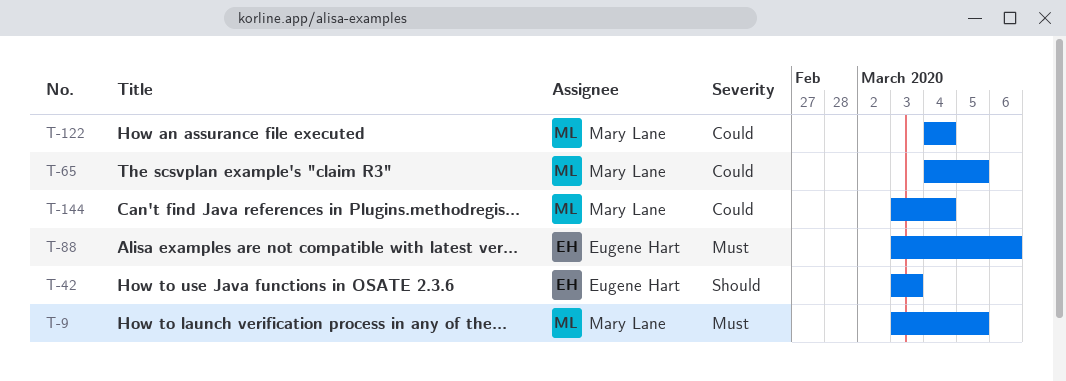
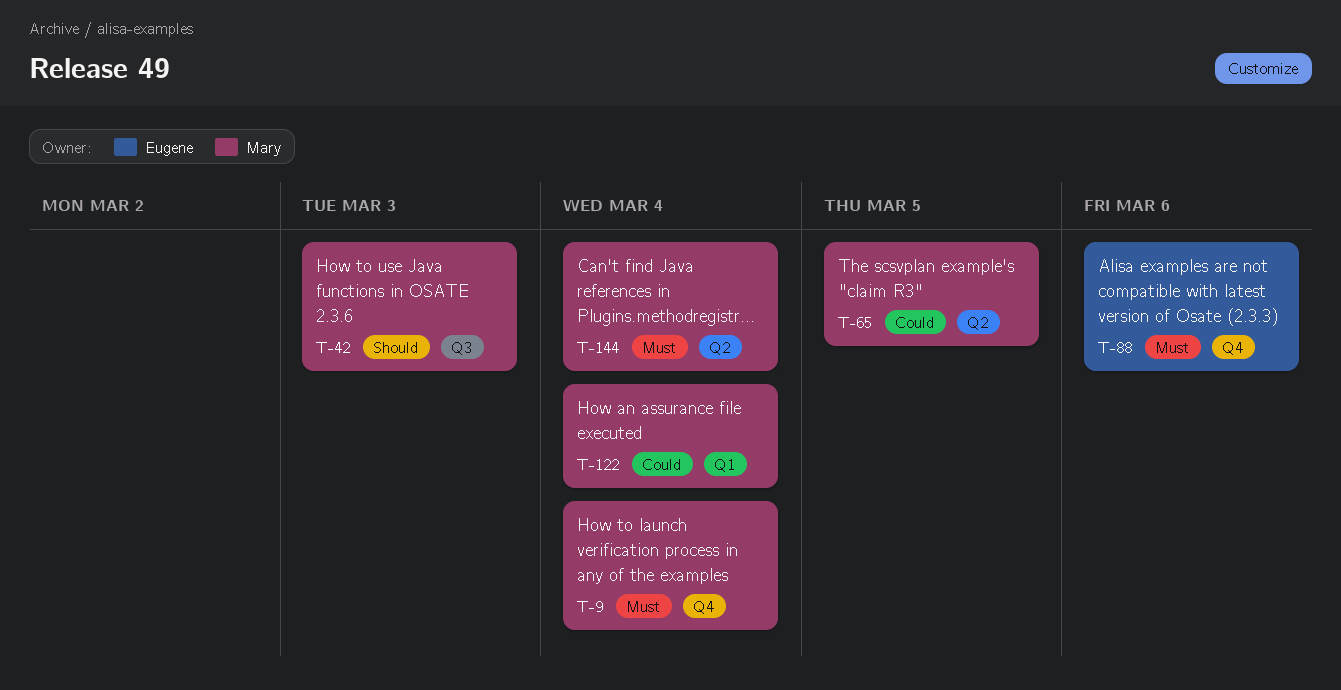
T-9, due: Mar 5 -> Mar 4
T-42, owner: Eugene Hart -> Mary Lane
T-144, priority: Could -> Must

